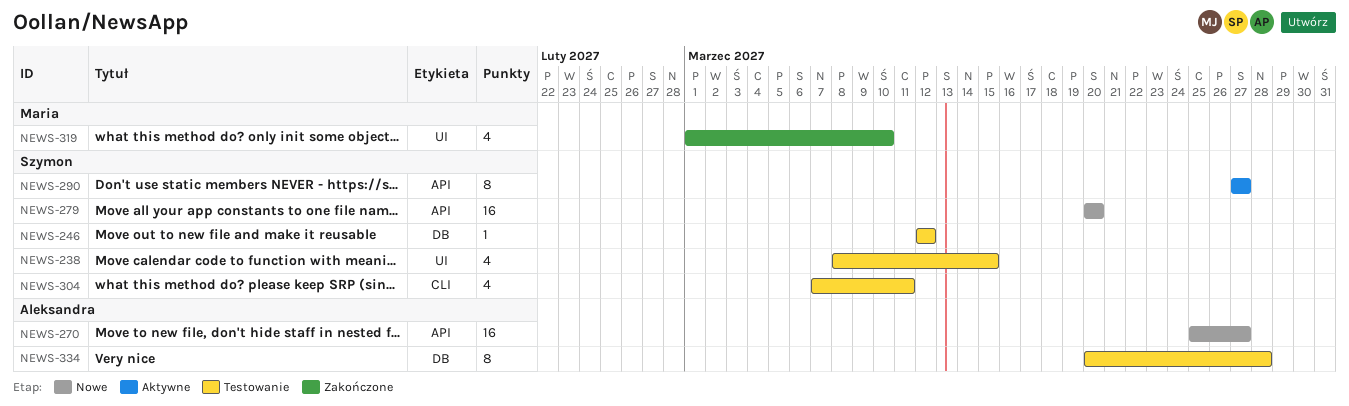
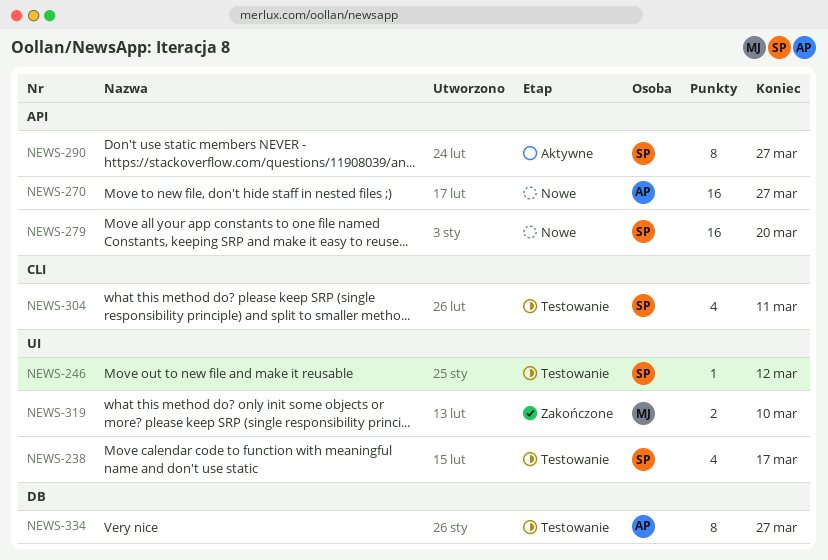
NEWS-238, due: Mar 15 -> Mar 17
NEWS-246, label: DB -> UI
NEWS-319, estimate: 4 -> 2
NEWS-334, due: Mar 28 -> Mar 27

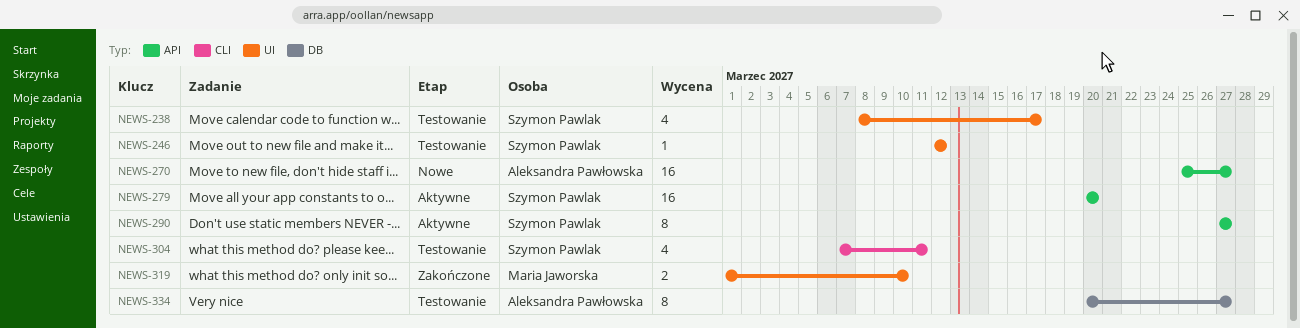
NEWS-279, status: Nowe -> Aktywne

